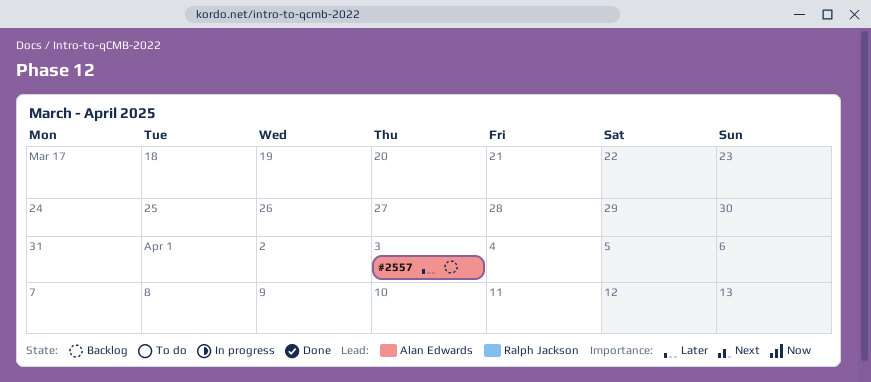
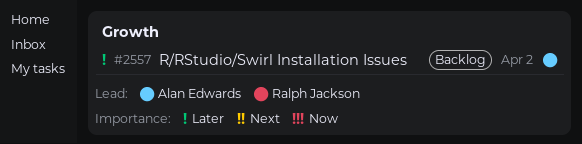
#2557, due: Apr 3 -> Apr 2

